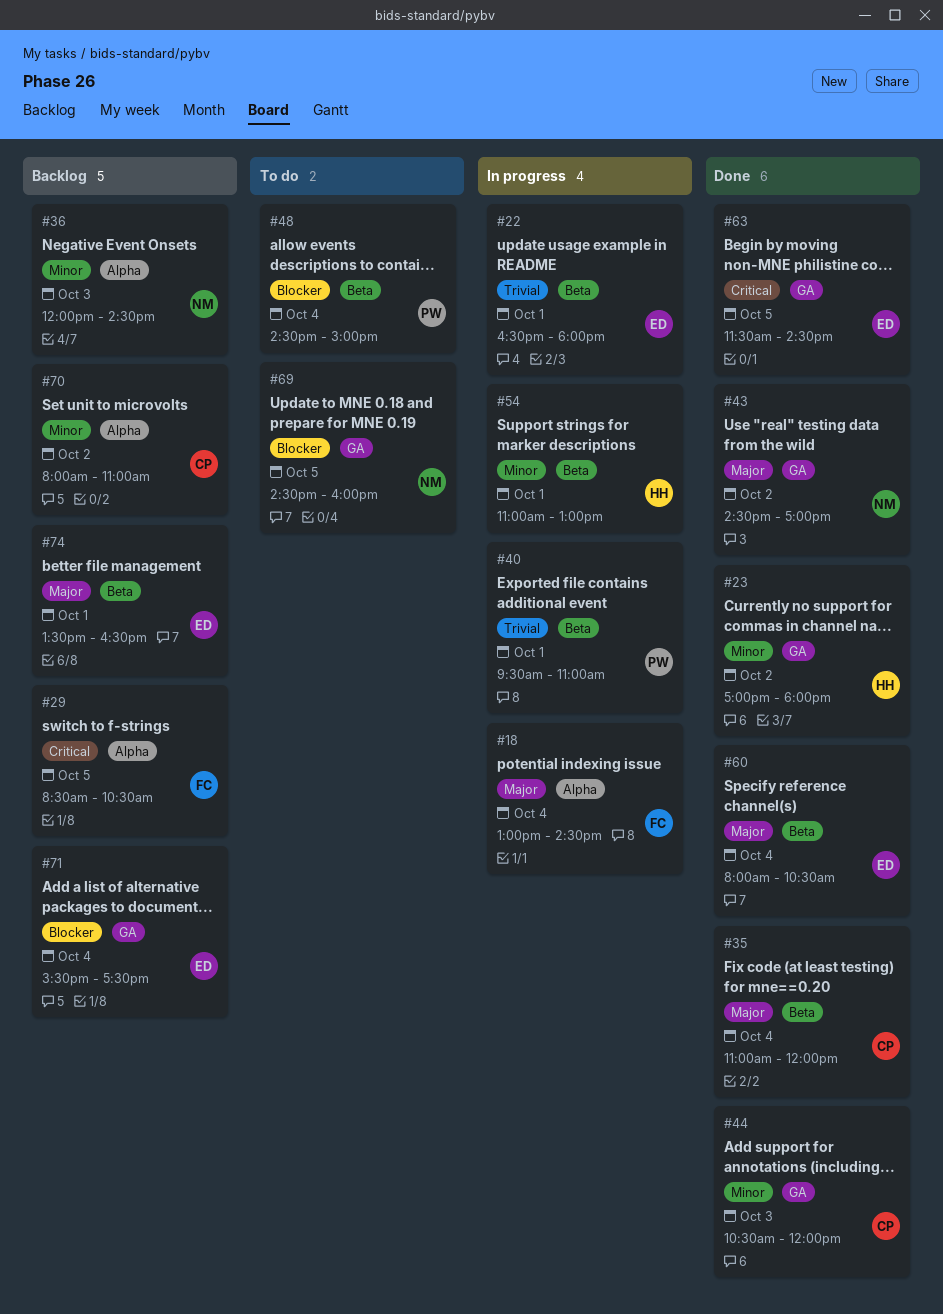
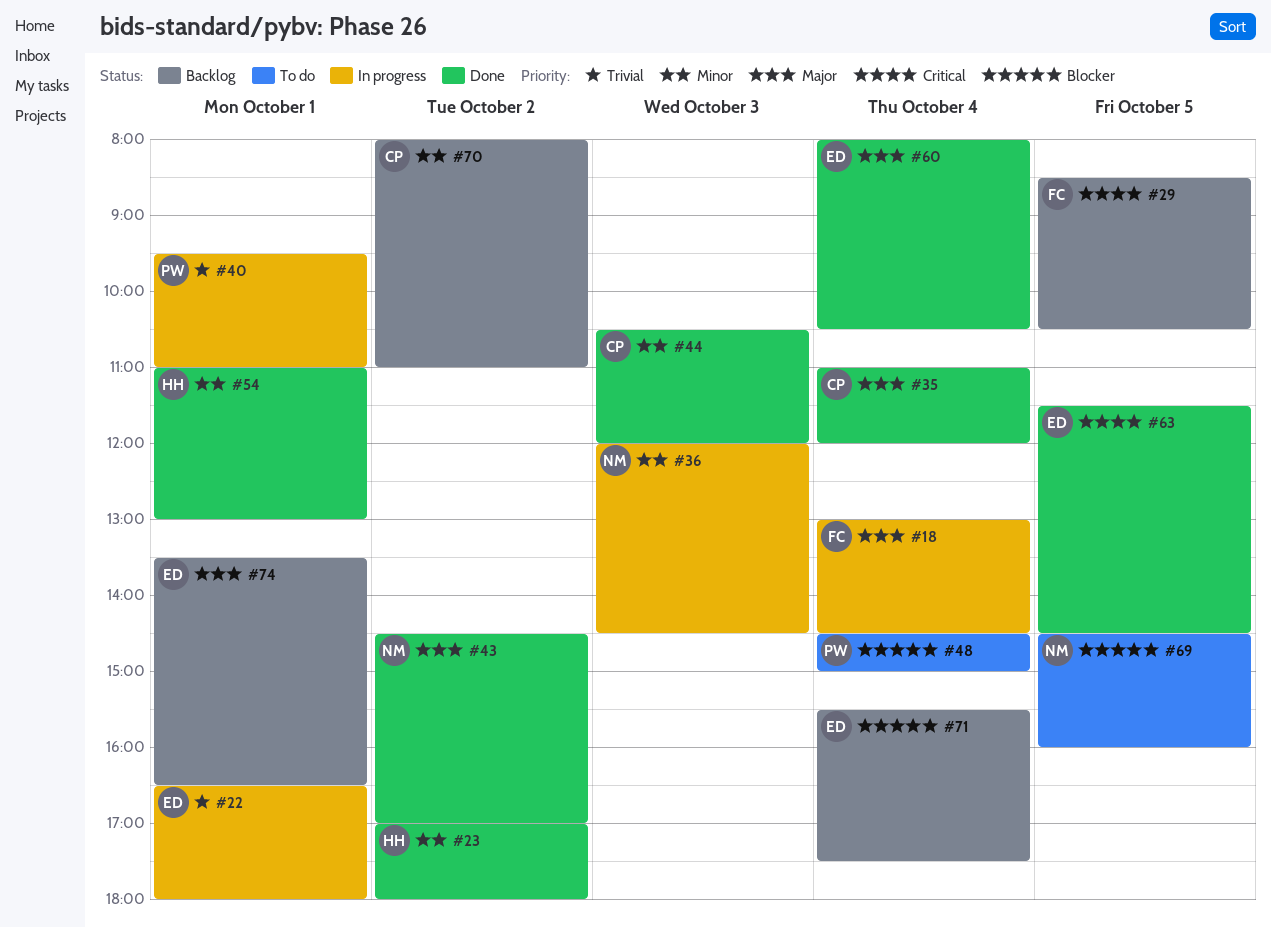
#36, status: Backlog -> In progress
#54, status: In progress -> Done

